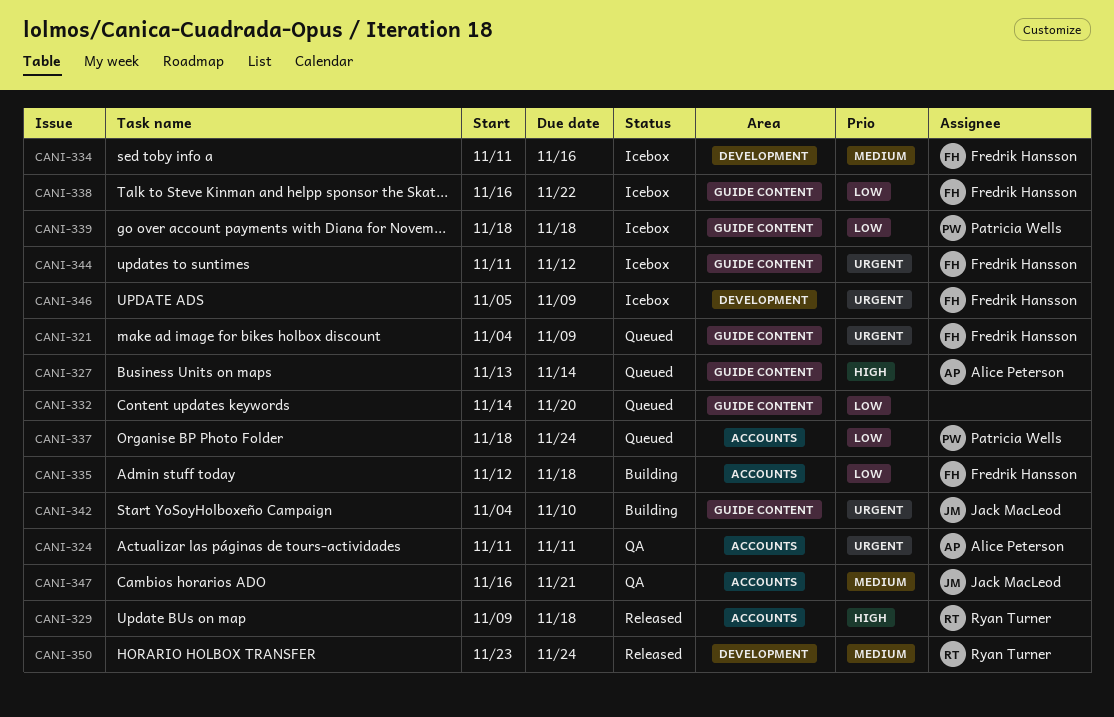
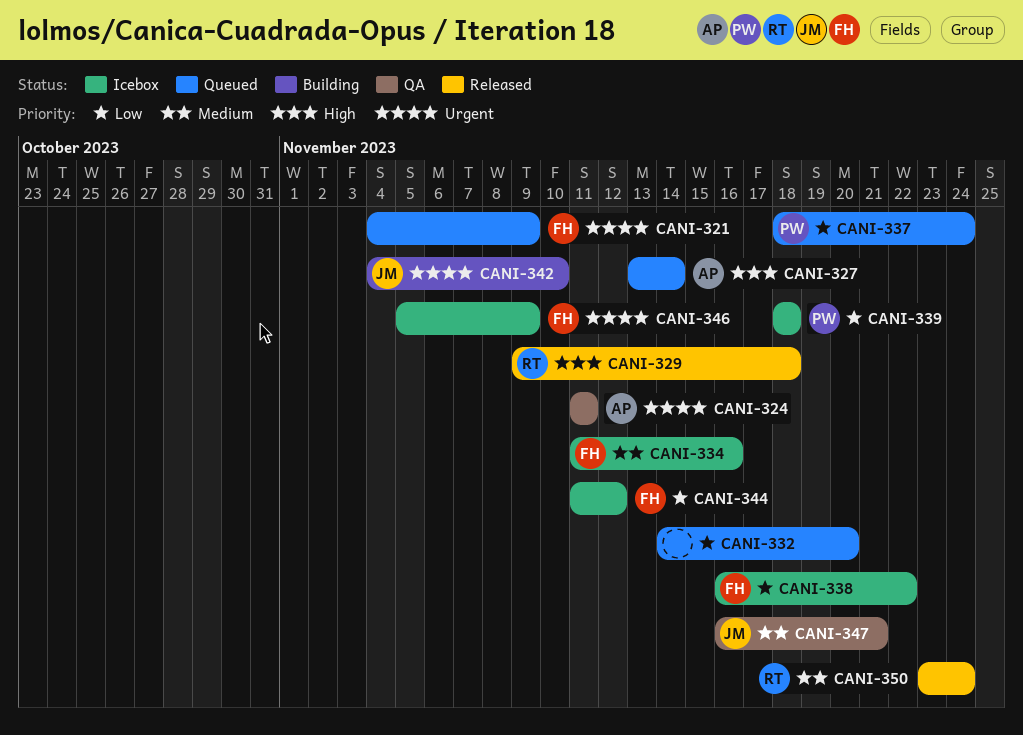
CANI-335: present -> none
CANI-344, priority: Urgent -> Low

